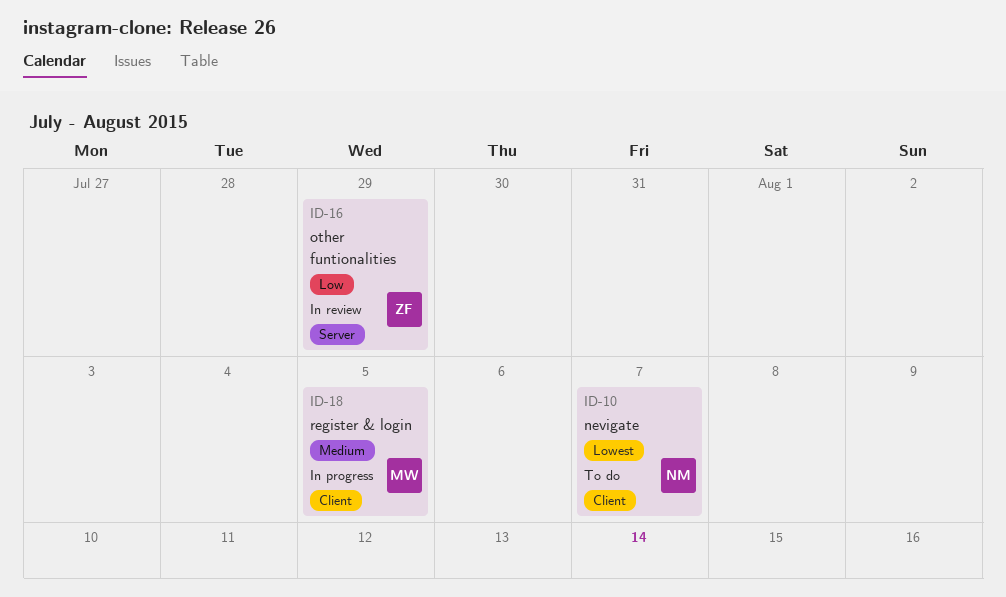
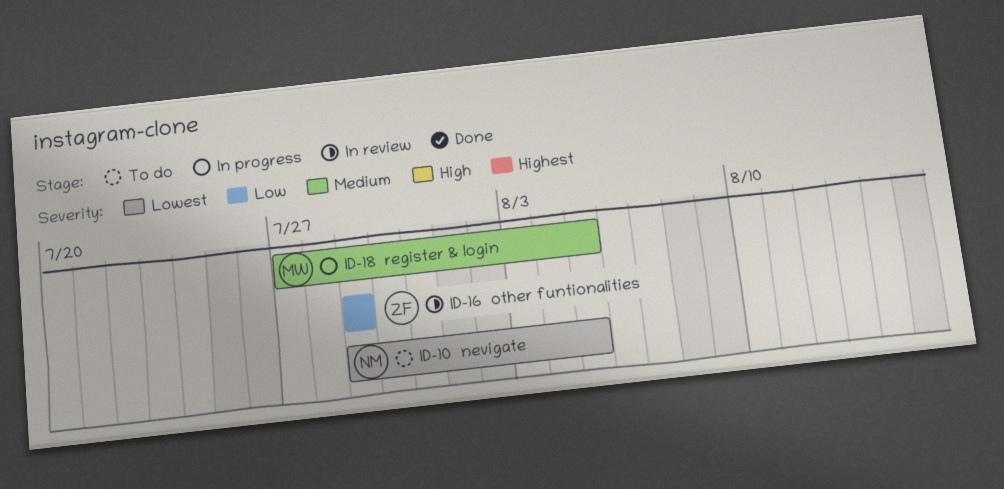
ID-10, due: Aug 7 -> Aug 5

